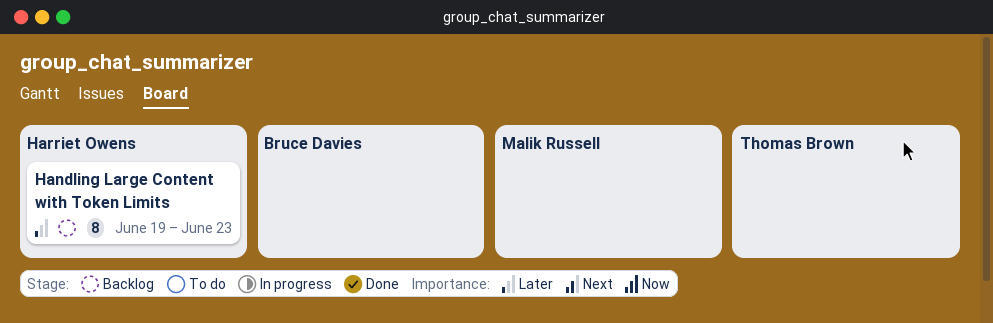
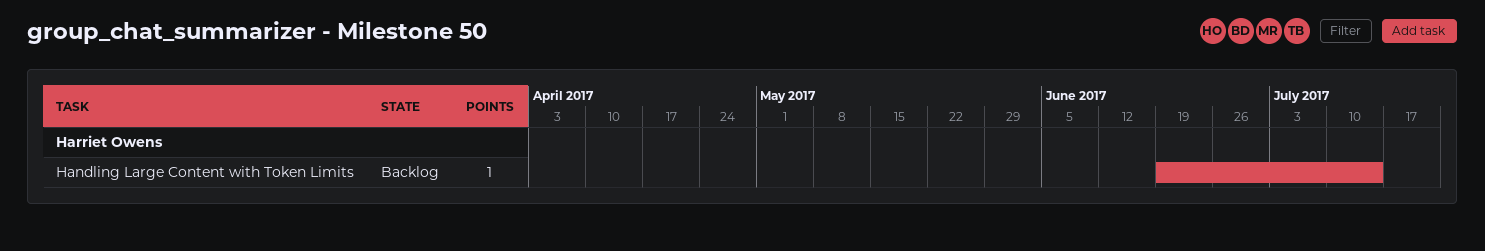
Handling Large Content with Token Limits, estimate: 8 -> 1
Handling Large Content with Token Limits, due: Jun 23 -> Jul 14

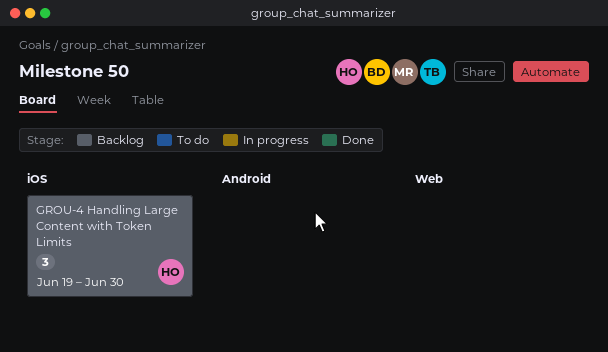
Handling Large Content with Token Limits, estimate: 1 -> 3
Handling Large Content with Token Limits, due: Jul 14 -> Jun 30

